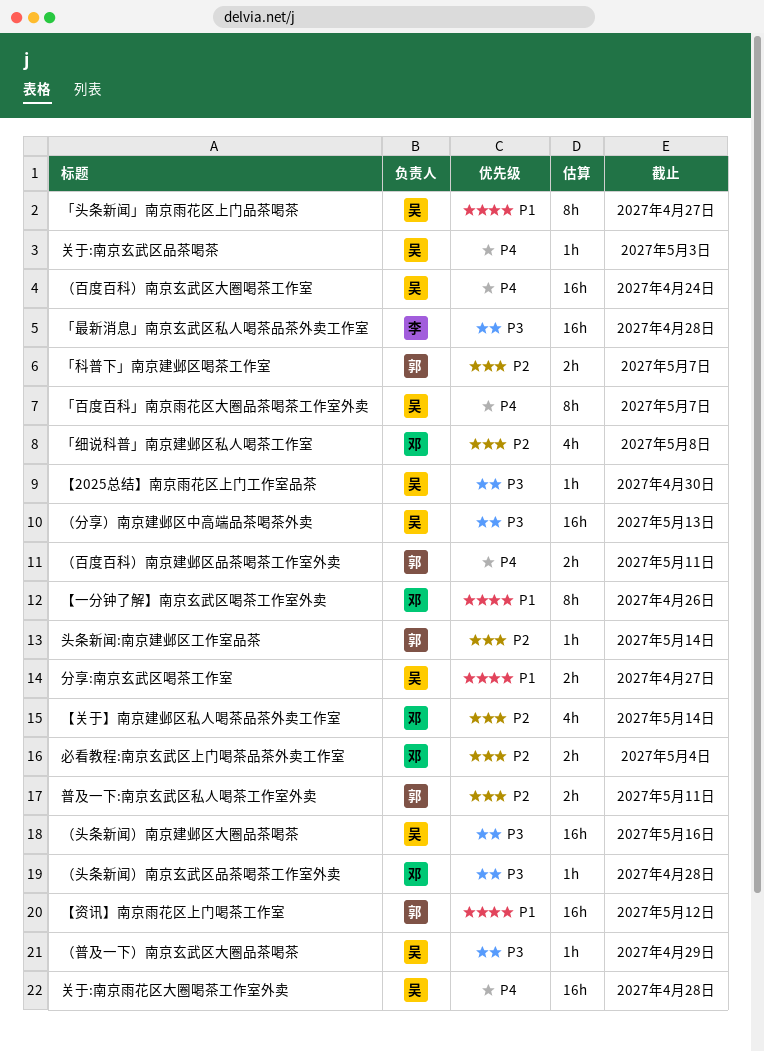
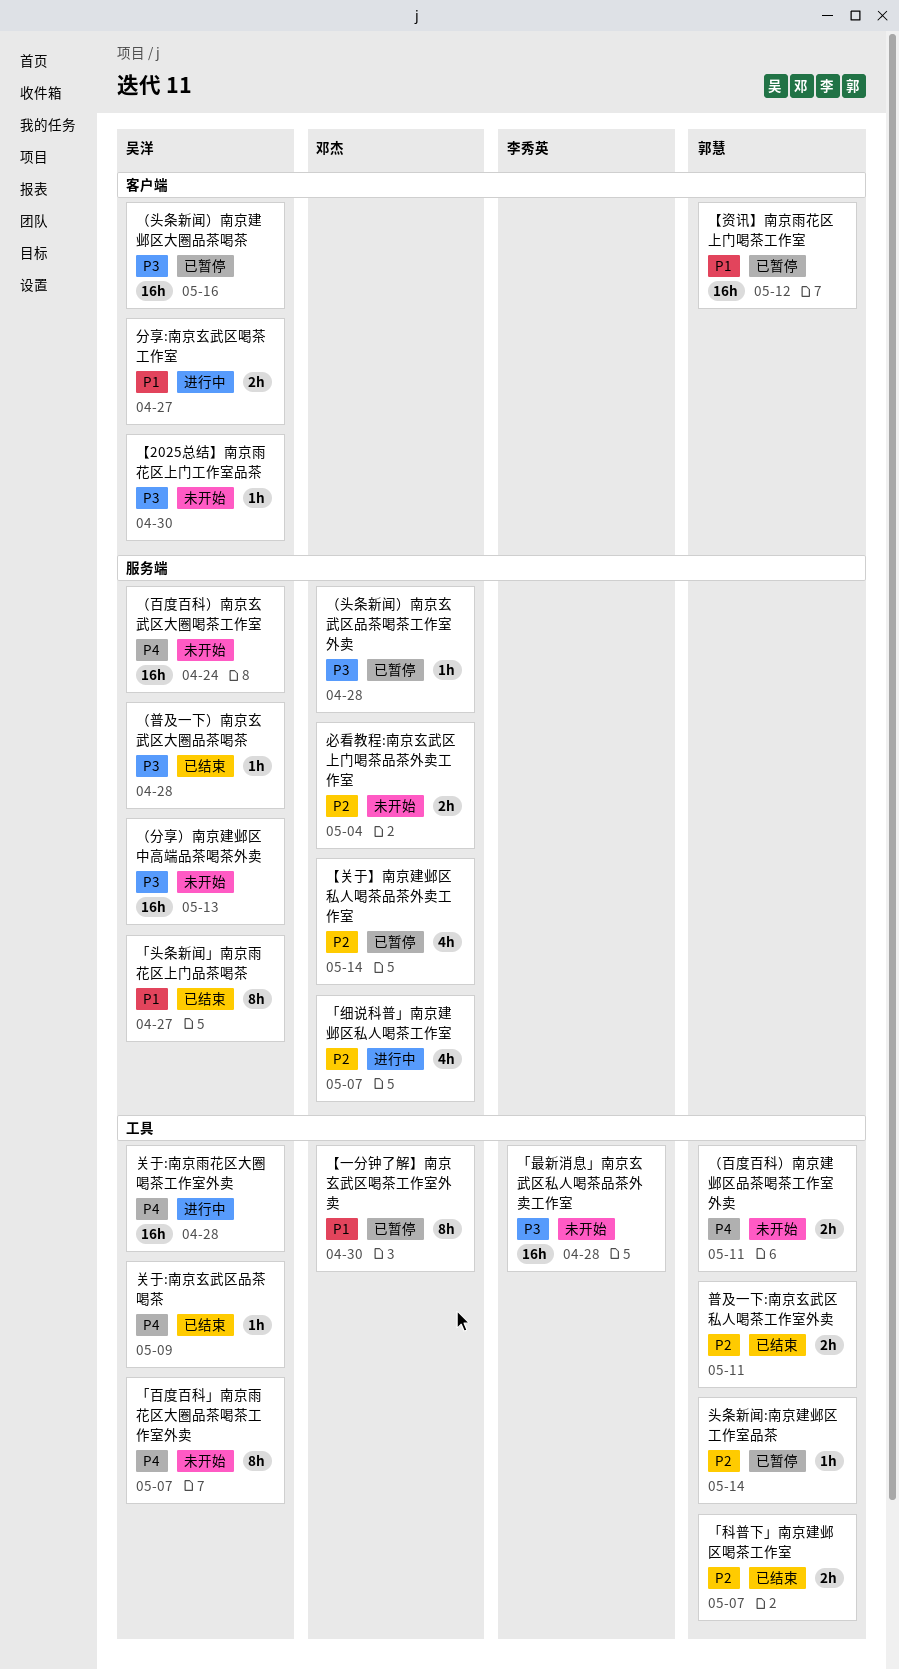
「细说科普」南京建邺区私人喝茶工作室, due: May 8 -> May 7
【一分钟了解】南京玄武区喝茶工作室外卖, due: Apr 26 -> Apr 30
关于:南京玄武区品茶喝茶, due: May 3 -> May 9
（普及一下）南京玄武区大圈品茶喝茶, due: Apr 29 -> Apr 28

